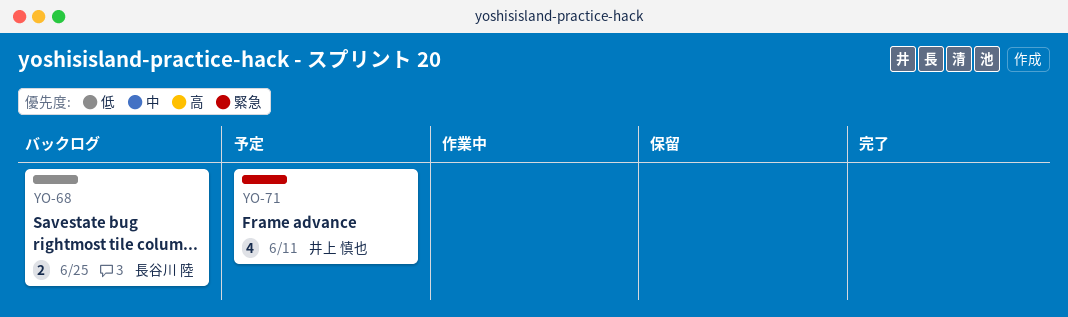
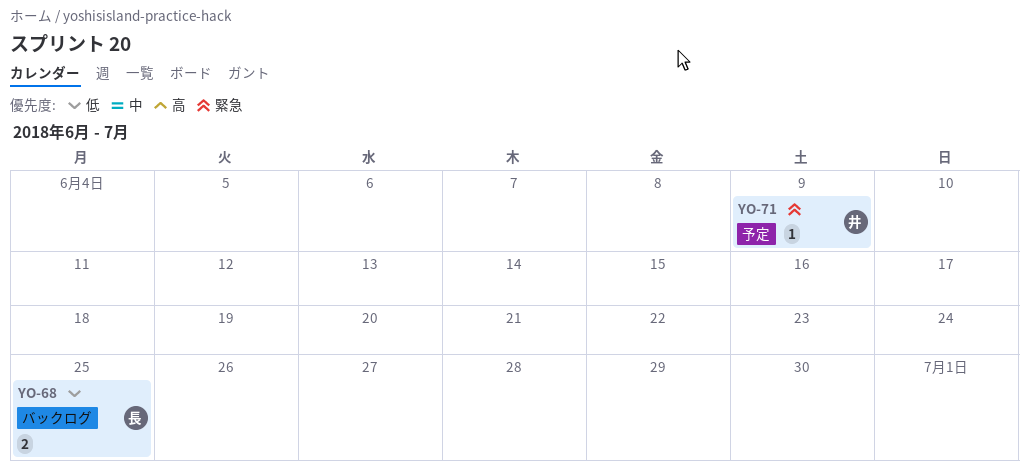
YO-71, estimate: 4 -> 1
YO-71, due: Jun 11 -> Jun 9

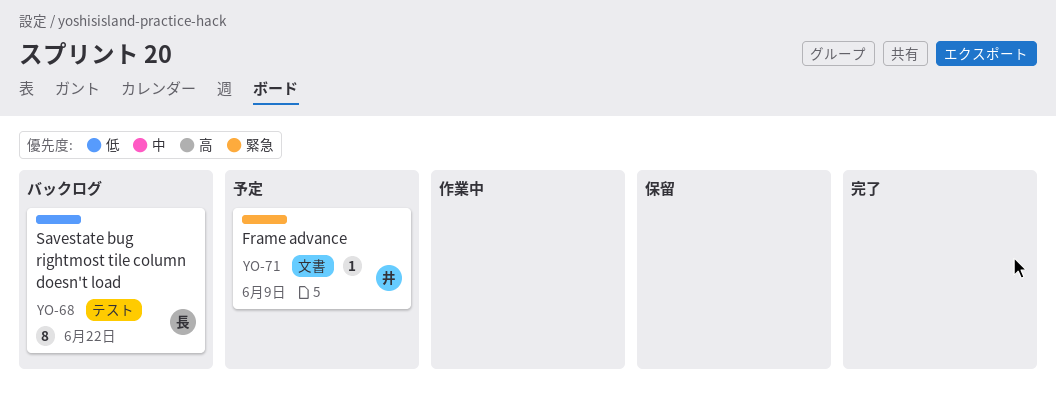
YO-68, estimate: 2 -> 8
YO-68, due: Jun 25 -> Jun 22

